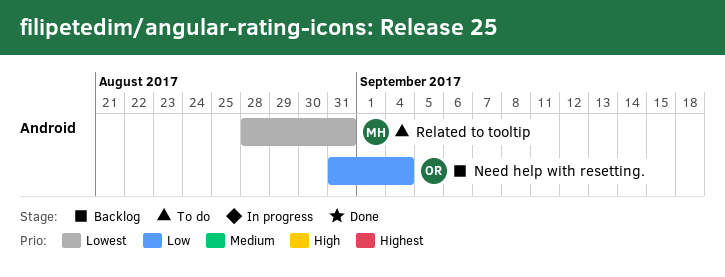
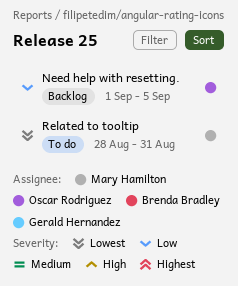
Need help with resetting., start: Aug 31 -> Sep 1
Need help with resetting., due: Sep 4 -> Sep 5

